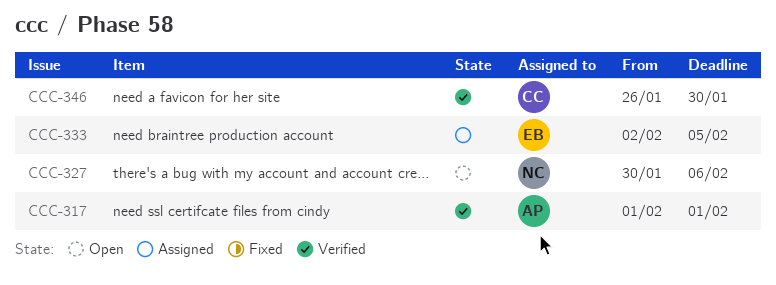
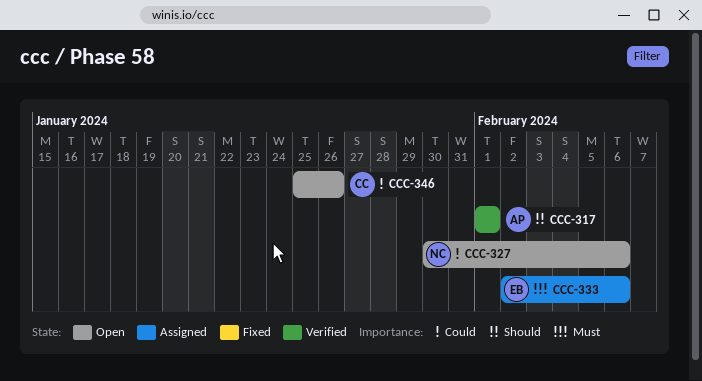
CCC-333, due: Feb 5 -> Feb 6
CCC-346, status: Verified -> Open
CCC-346, start: Jan 26 -> Jan 25
CCC-346, due: Jan 30 -> Jan 26

